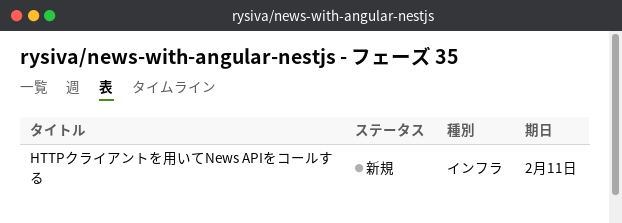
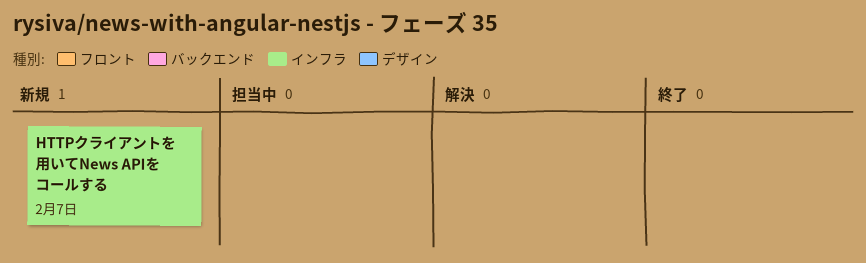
HTTPクライアントを用いてNews APIをコールする, due: Feb 11 -> Feb 7

